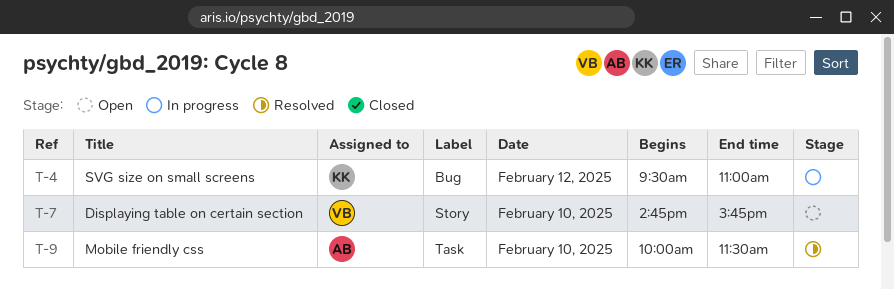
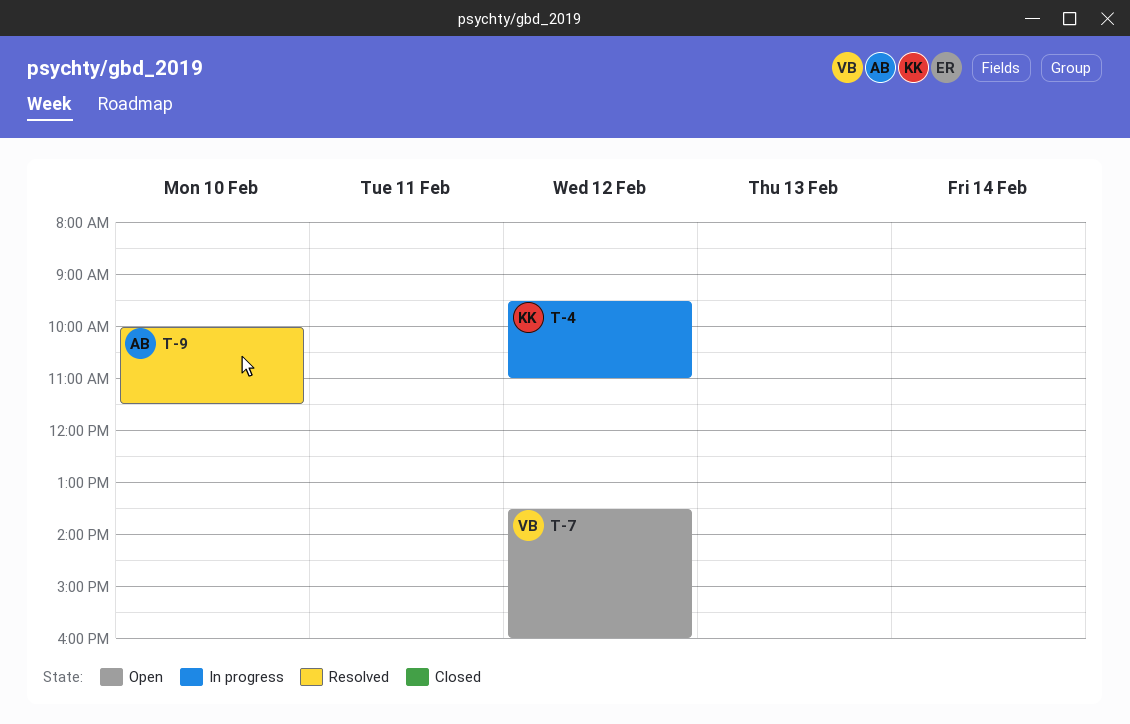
T-7, day: Feb 10 -> Feb 12
T-7, begins: 14:45 -> 13:30
T-7, ends: 15:45 -> 16:00

